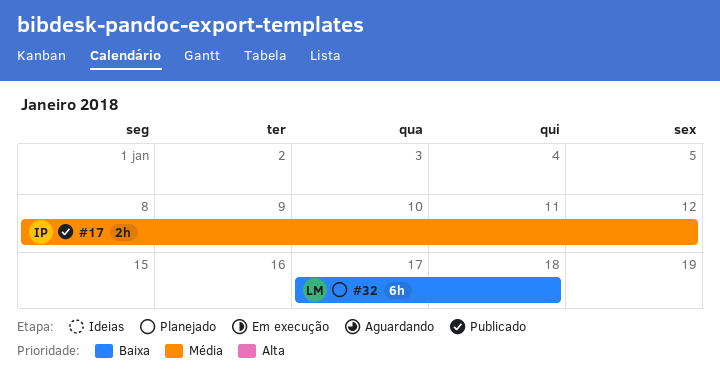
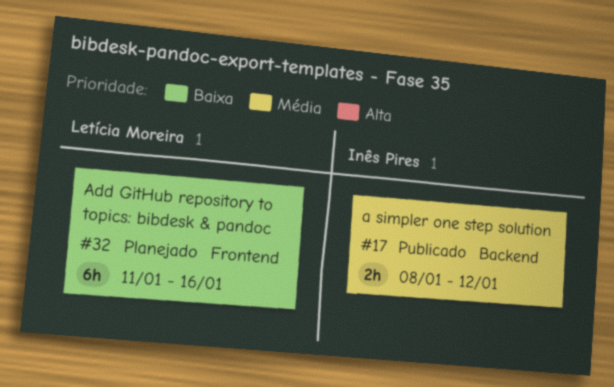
#32, start: Jan 17 -> Jan 11
#32, due: Jan 18 -> Jan 16

